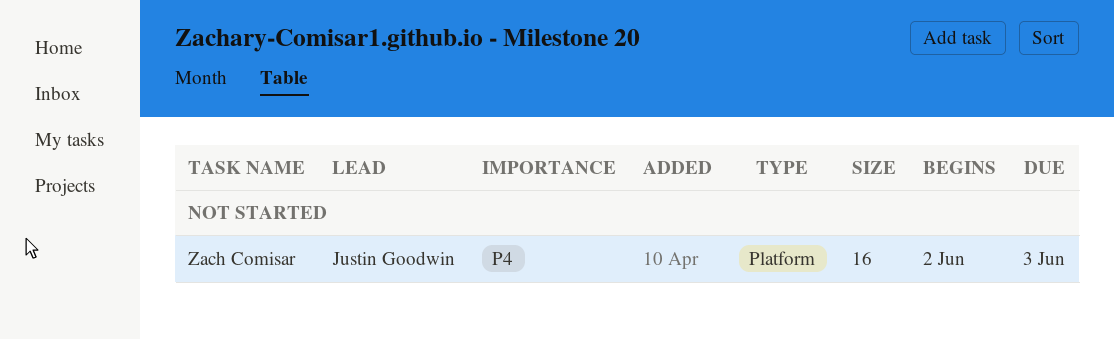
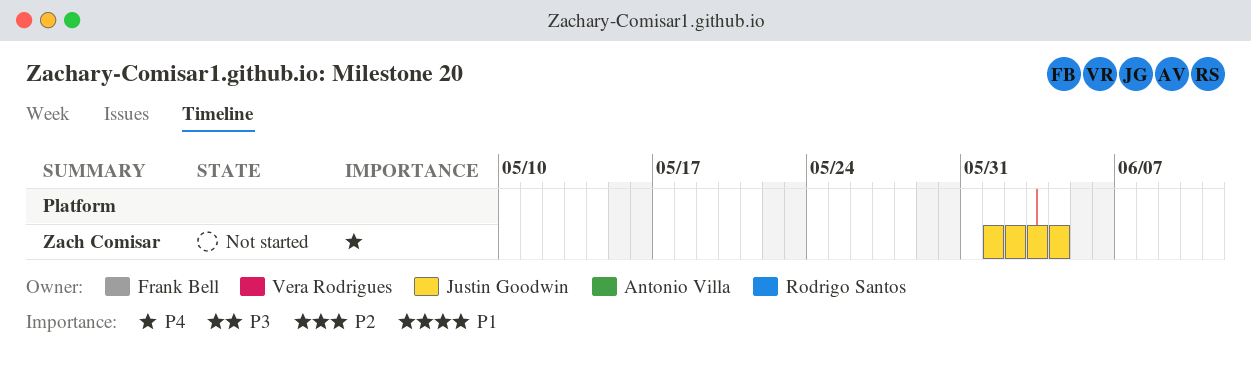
Zach Comisar, start: Jun 2 -> Jun 1
Zach Comisar, due: Jun 3 -> Jun 4

